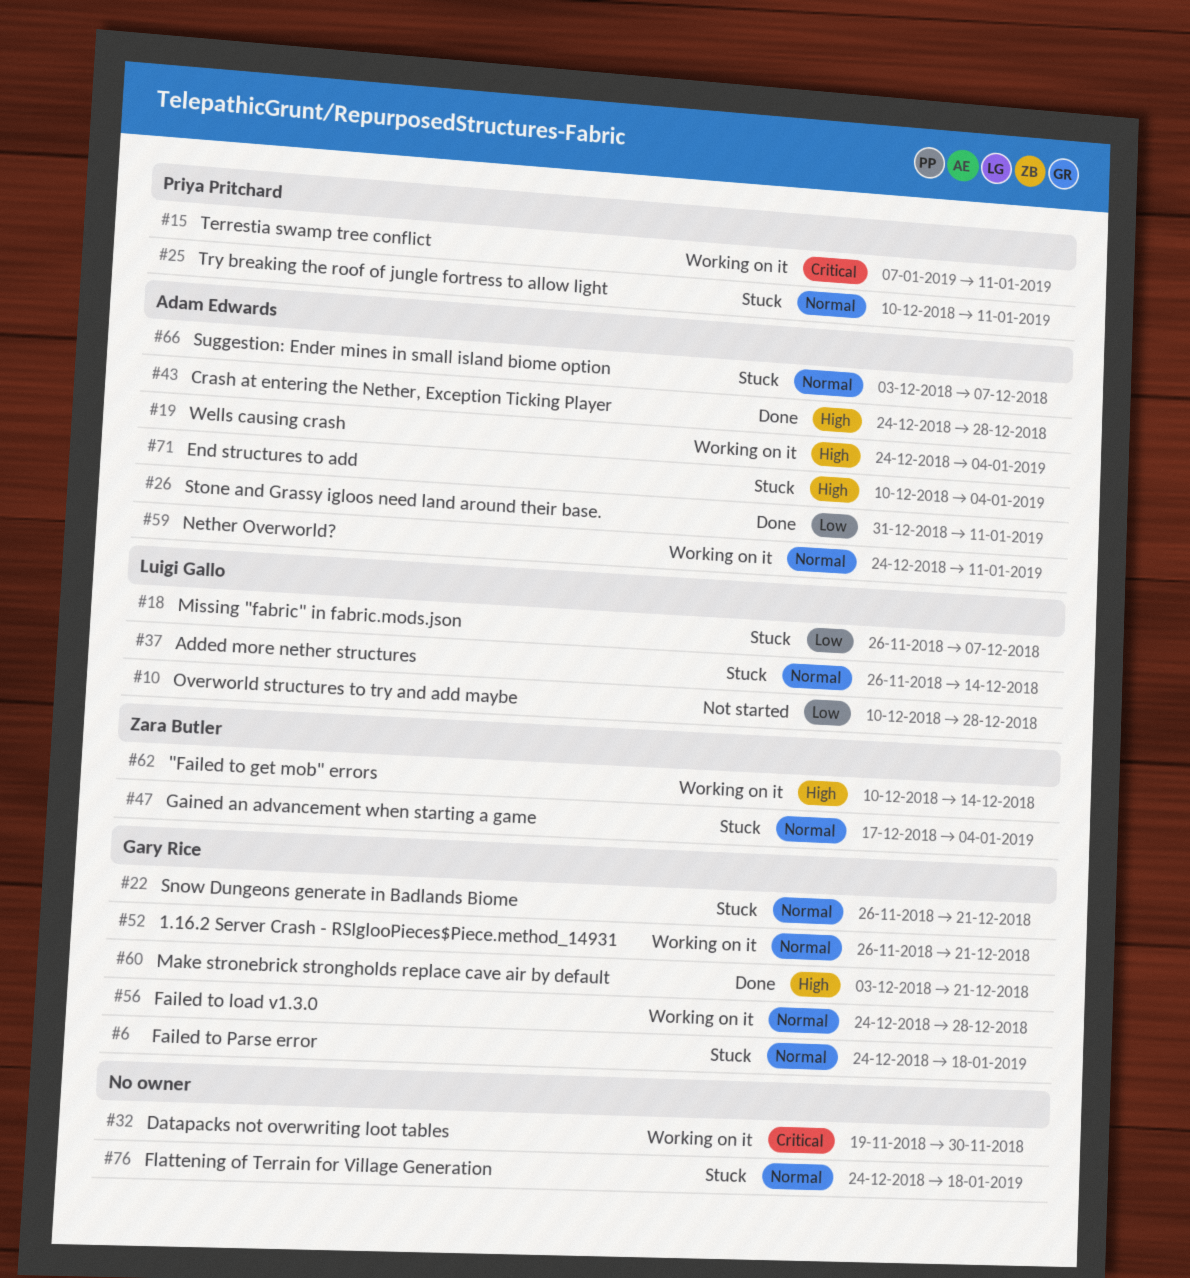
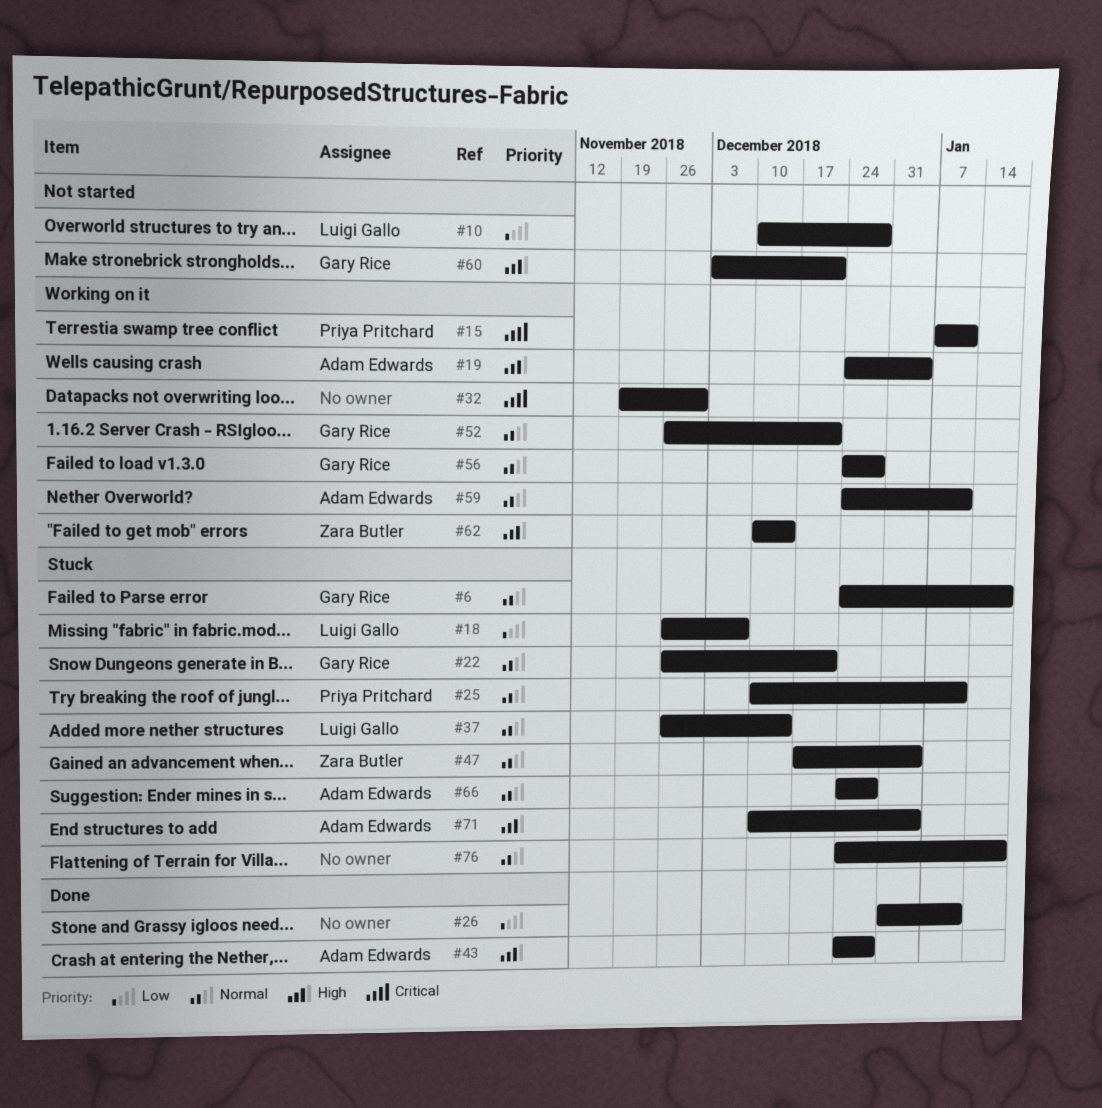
#26, owner: Adam Edwards -> none
#60, status: Done -> Not started
#66, start: Dec 3 -> Dec 24
#66, due: Dec 7 -> Dec 28

